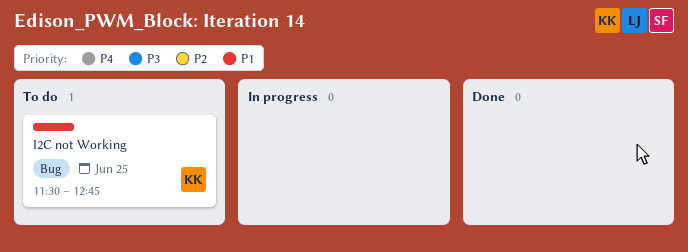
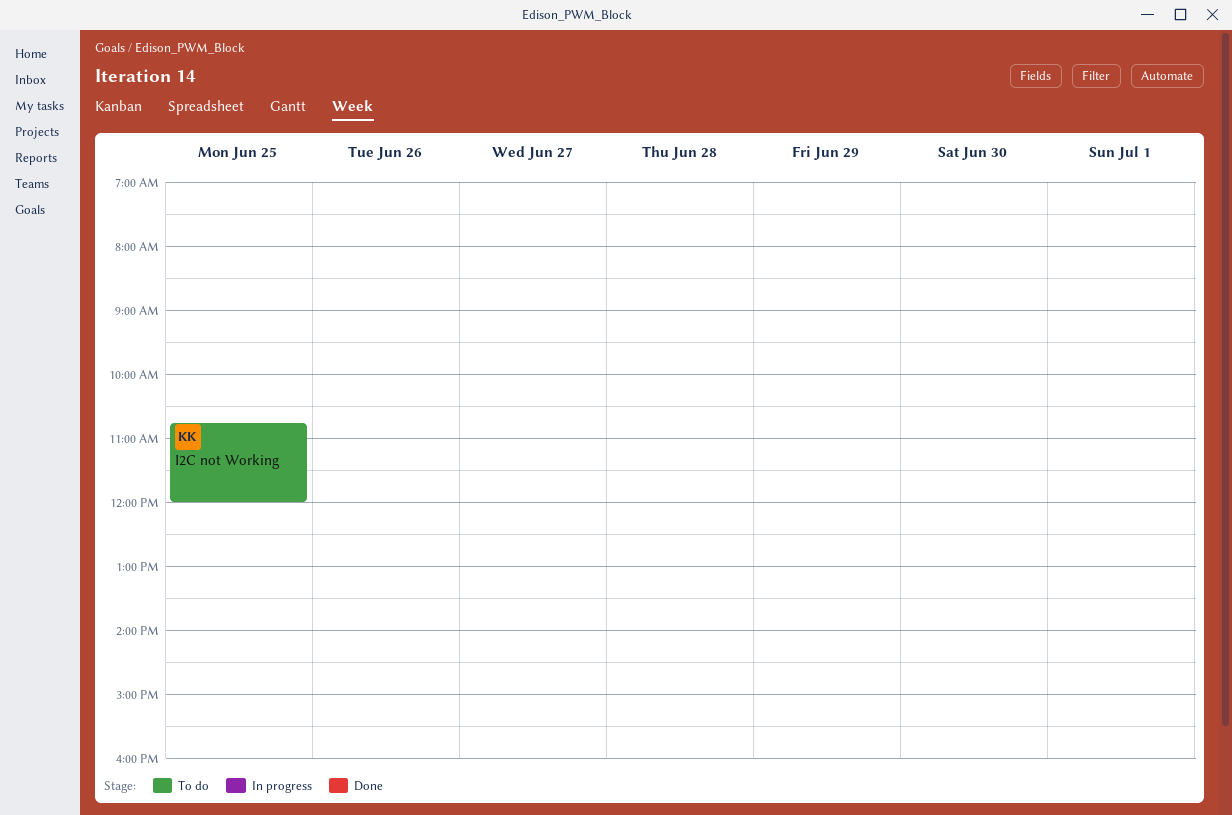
I2C not Working, begins: 11:30 -> 10:45
I2C not Working, ends: 12:45 -> 12:00

